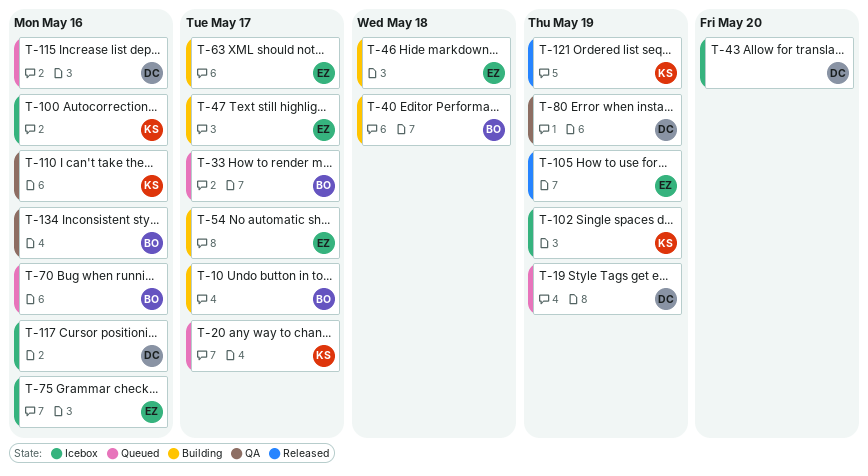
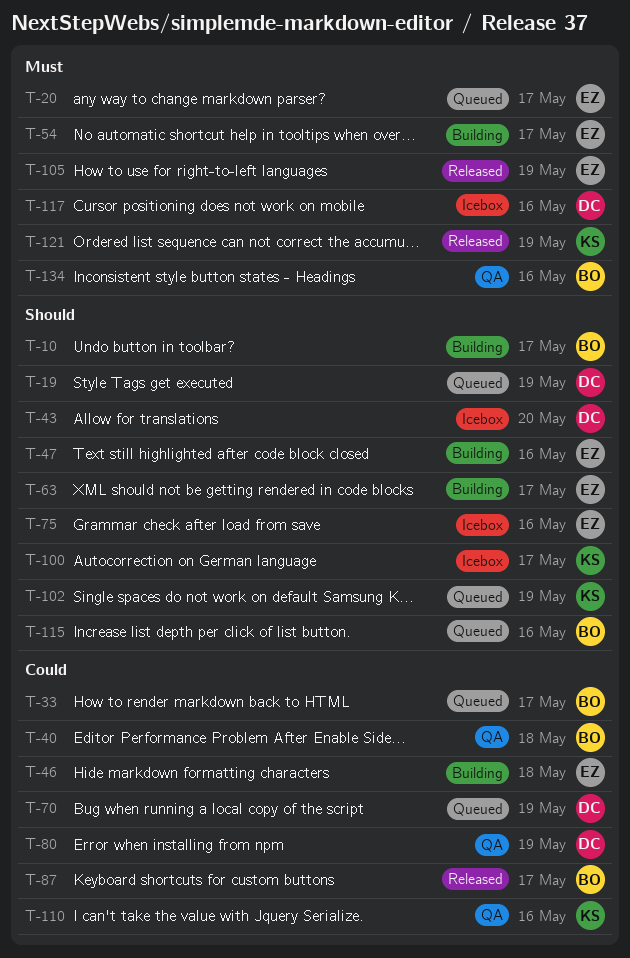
T-20, owner: KS -> EZ
T-40, status: Building -> QA
T-47, due: May 17 -> May 16
T-70, owner: BO -> DC
T-70, due: May 16 -> May 19
T-87: none -> present
T-100, due: May 16 -> May 17
T-102, status: Icebox -> Queued
T-115, owner: DC -> BO

